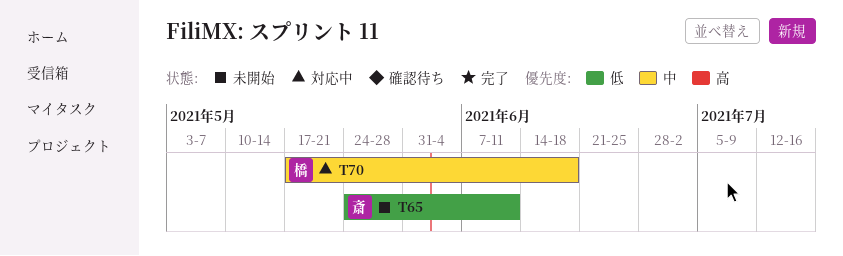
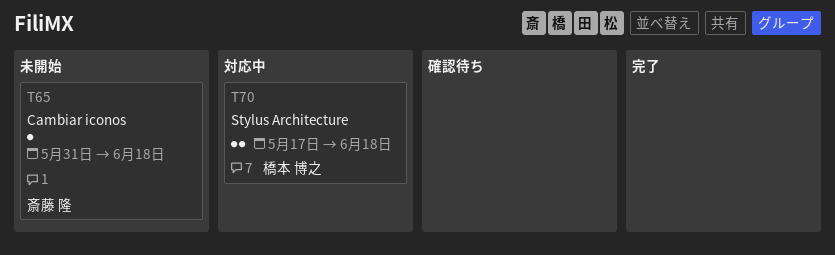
T65, start: May 24 -> May 31
T65, due: Jun 11 -> Jun 18

